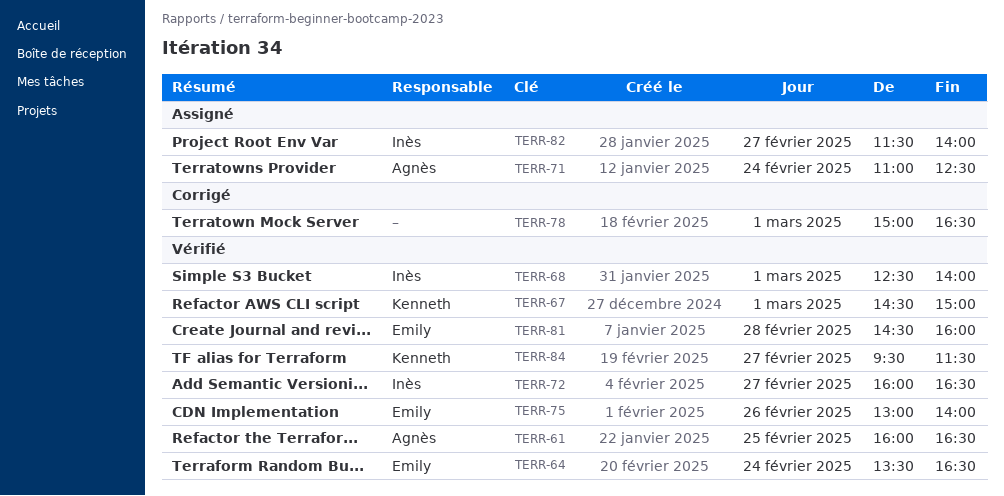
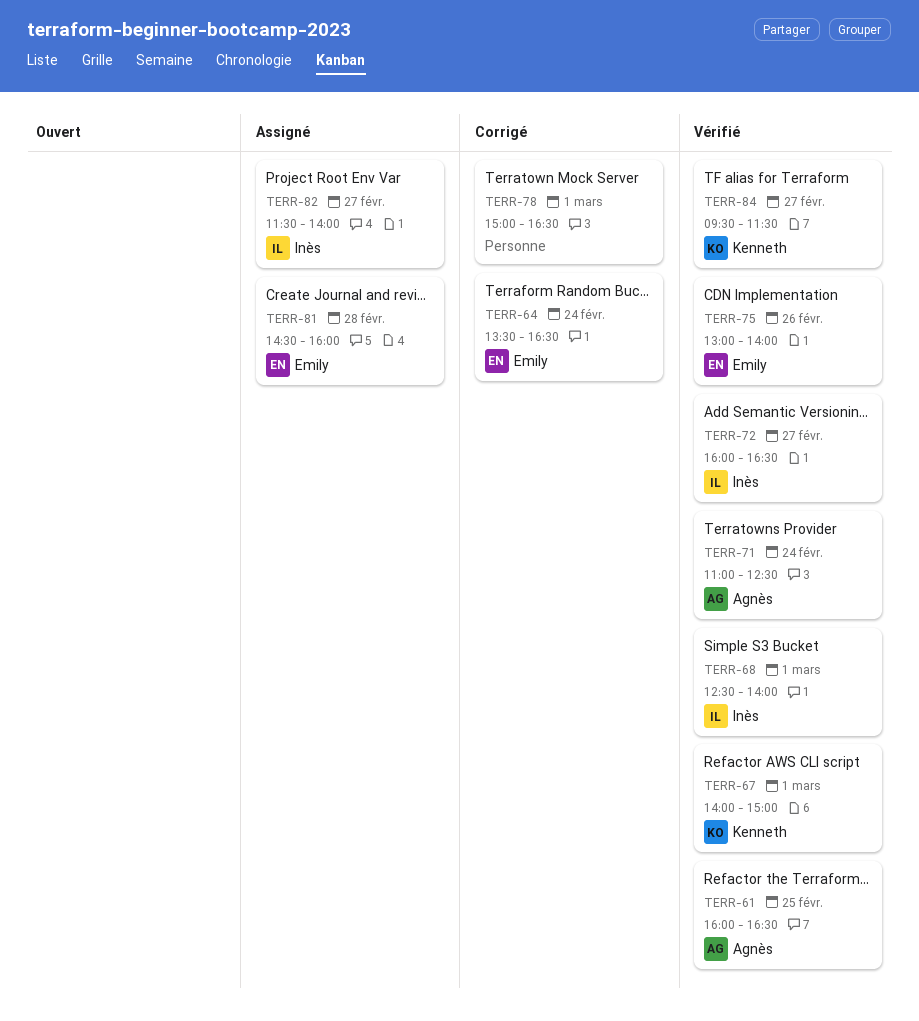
TERR-64, status: Vérifié -> Corrigé
TERR-67, begins: 14:30 -> 14:00
TERR-71, status: Assigné -> Vérifié
TERR-81, status: Vérifié -> Assigné

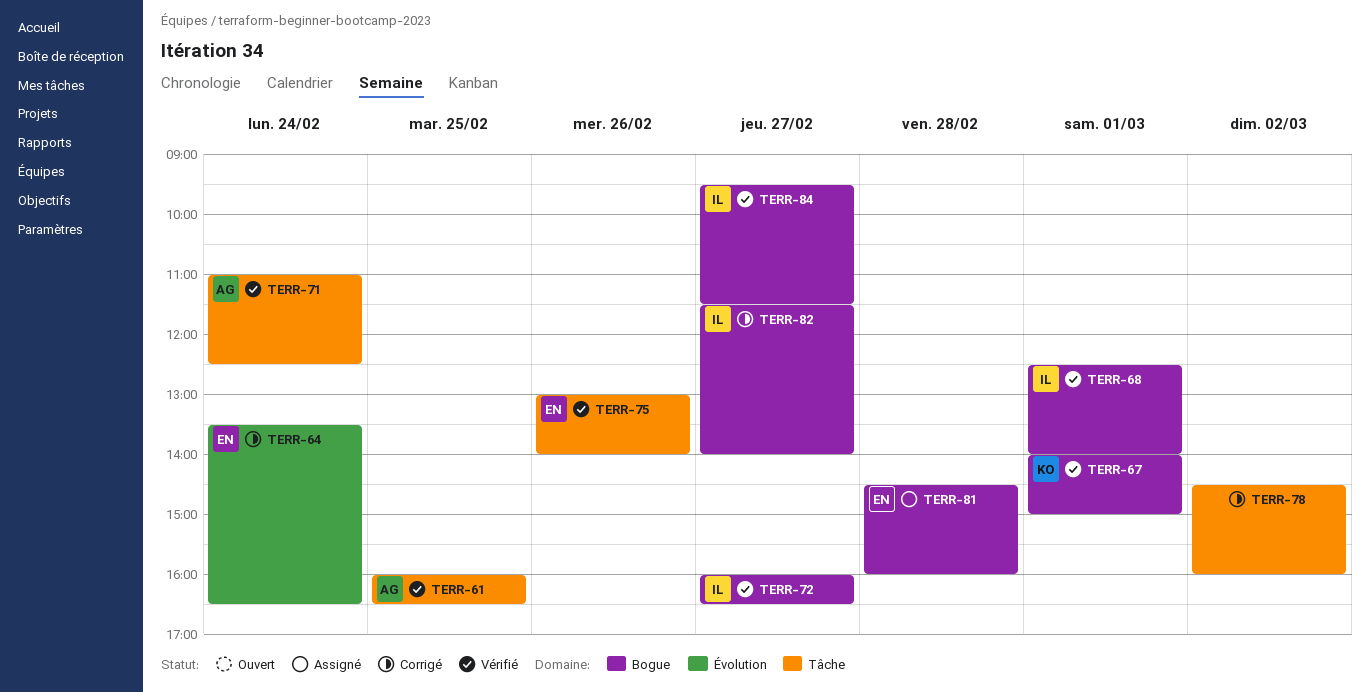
TERR-78, day: Mar 1 -> Mar 2
TERR-78, begins: 15:00 -> 14:30
TERR-78, ends: 16:30 -> 16:00
TERR-82, status: Assigné -> Corrigé
TERR-84, owner: Kenneth -> Inès

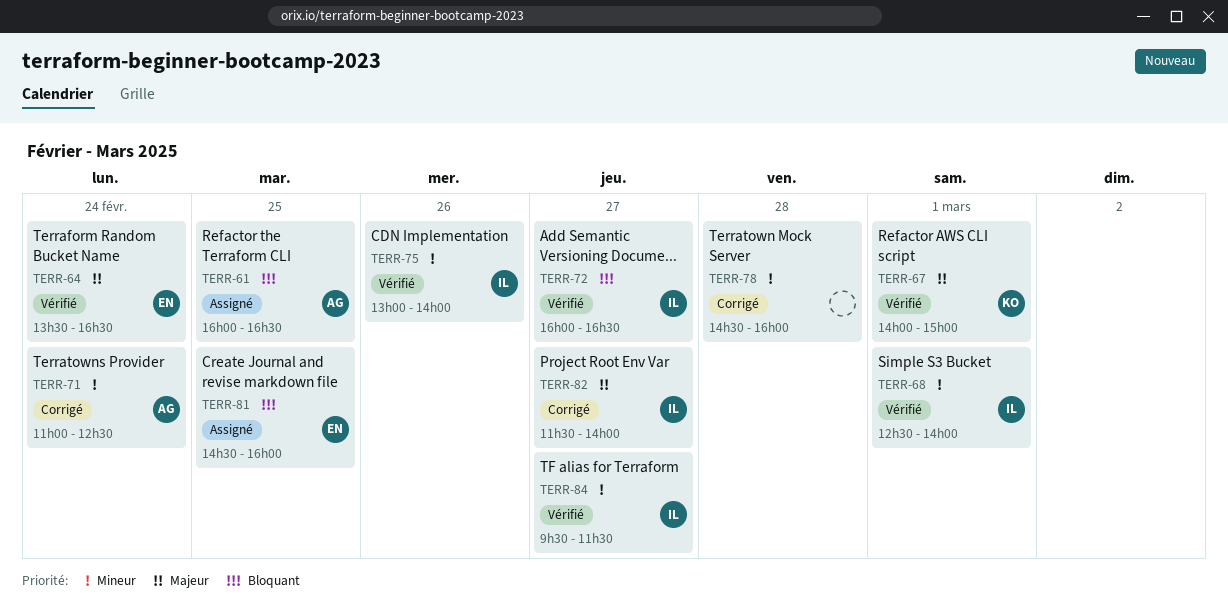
TERR-61, status: Vérifié -> Assigné
TERR-64, status: Corrigé -> Vérifié
TERR-71, status: Vérifié -> Corrigé
TERR-75, owner: EN -> IL
TERR-78, day: Mar 2 -> Feb 28
TERR-81, day: Feb 28 -> Feb 25

